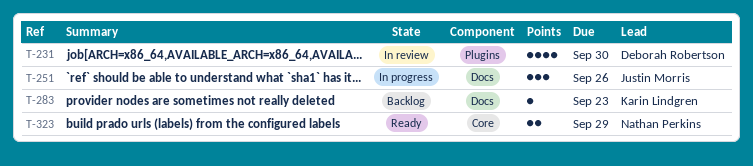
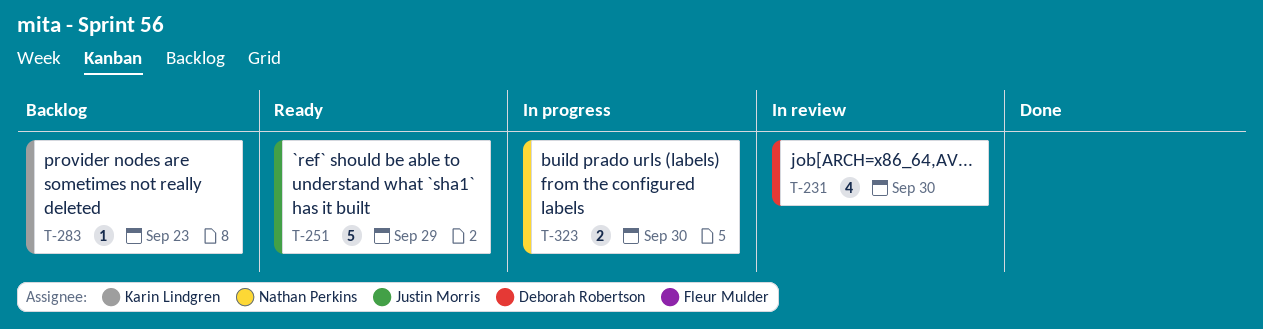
T-251, status: In progress -> Ready
T-251, estimate: 3 -> 5
T-251, due: Sep 26 -> Sep 29
T-323, status: Ready -> In progress
T-323, due: Sep 29 -> Sep 30

